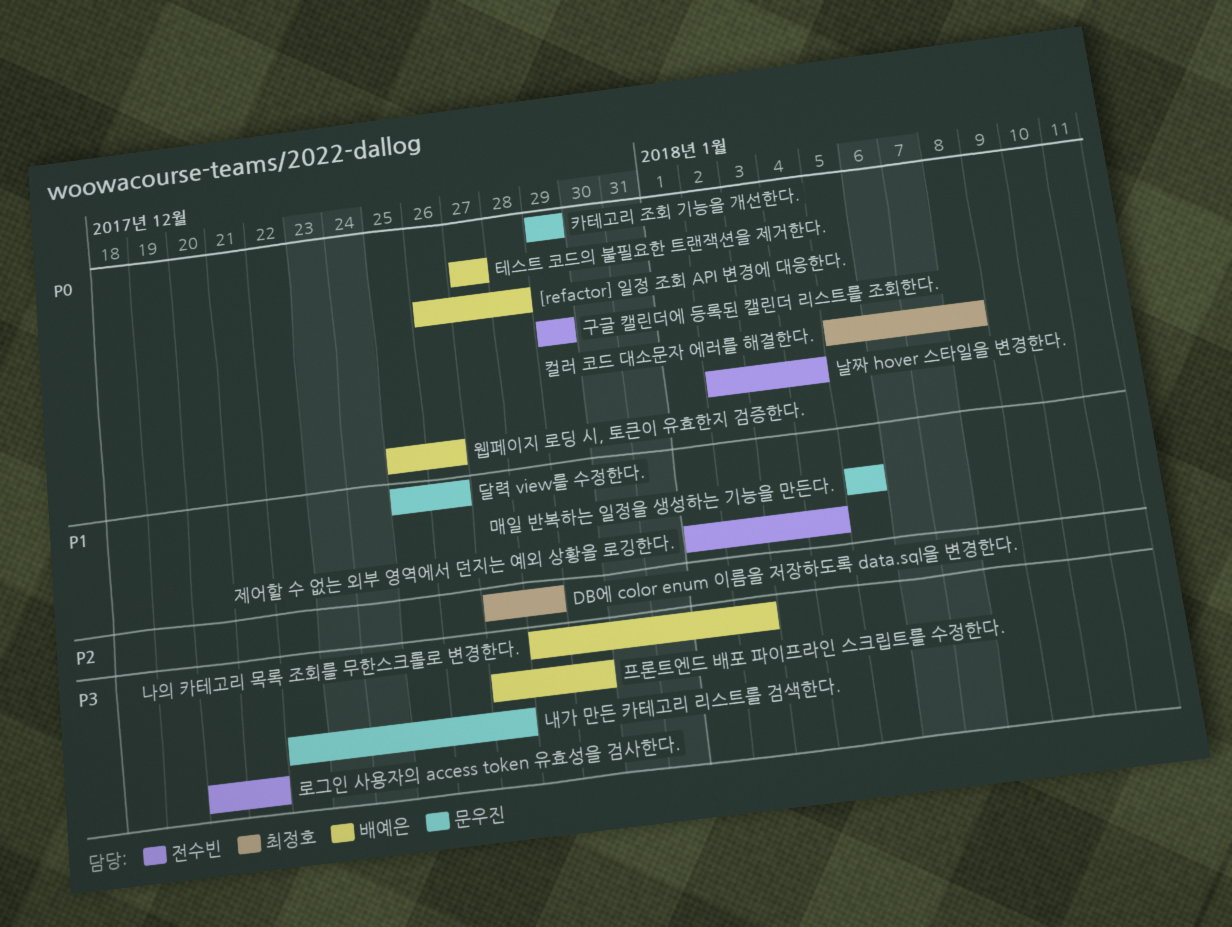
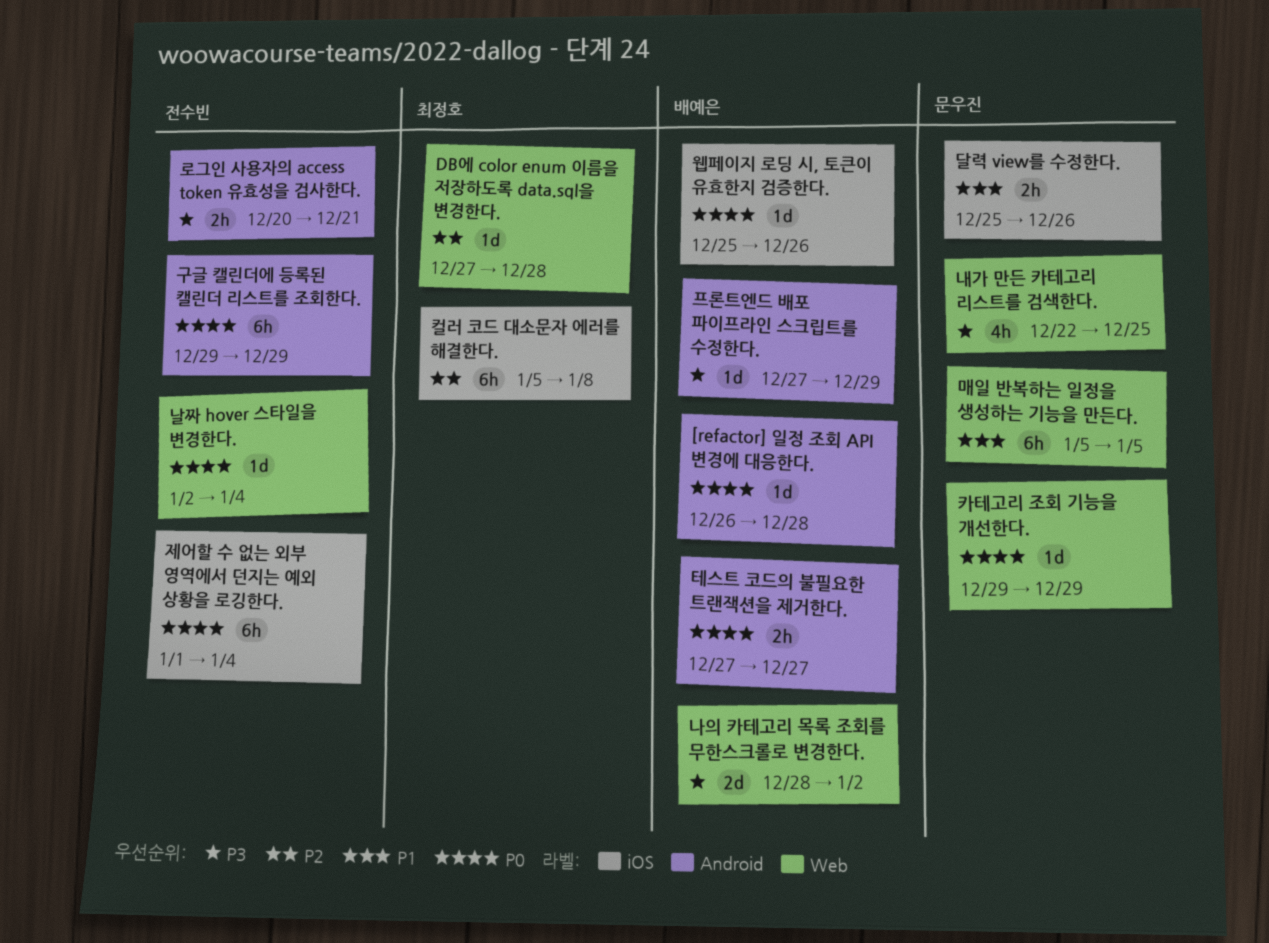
내가 만든 카테고리 리스트를 검색한다., due: Dec 27 -> Dec 25
제어할 수 없는 외부 영역에서 던지는 예외 상황을 로깅한다., priority: P1 -> P0
컬러 코드 대소문자 에러를 해결한다., priority: P0 -> P2

